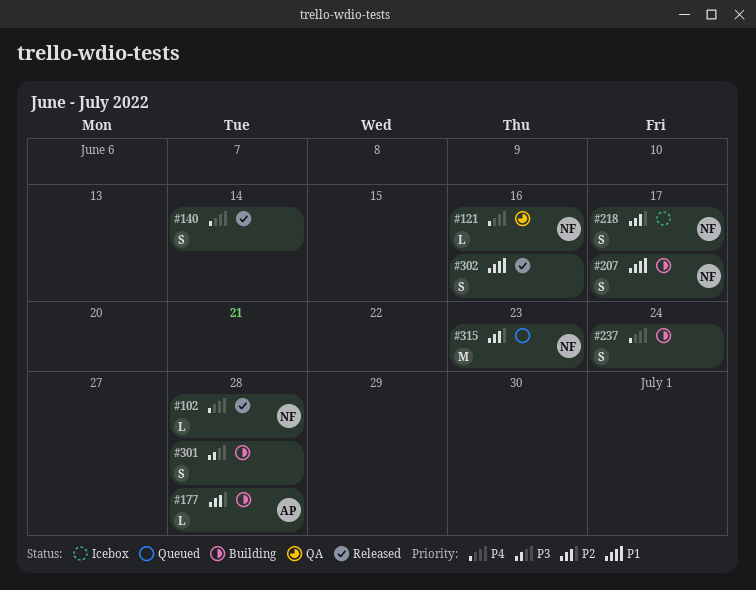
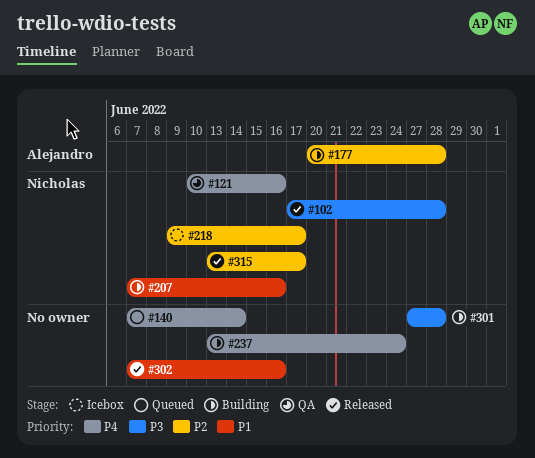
#102, priority: P4 -> P3
#140, status: Released -> Queued
#207, due: Jun 17 -> Jun 16
#315, status: Queued -> Released
#315, due: Jun 23 -> Jun 17

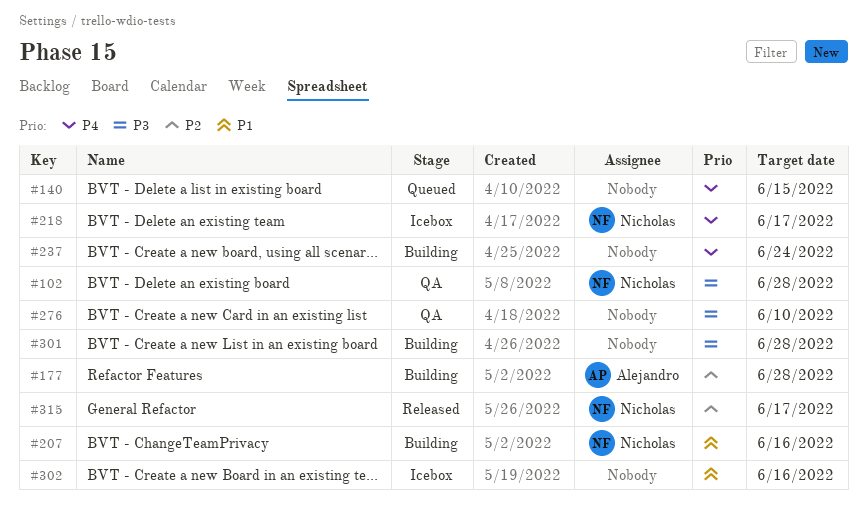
#102, status: Released -> QA
#121: present -> none
#140, due: Jun 14 -> Jun 15
#218, priority: P2 -> P4
#276: none -> present
#302, status: Released -> Icebox

